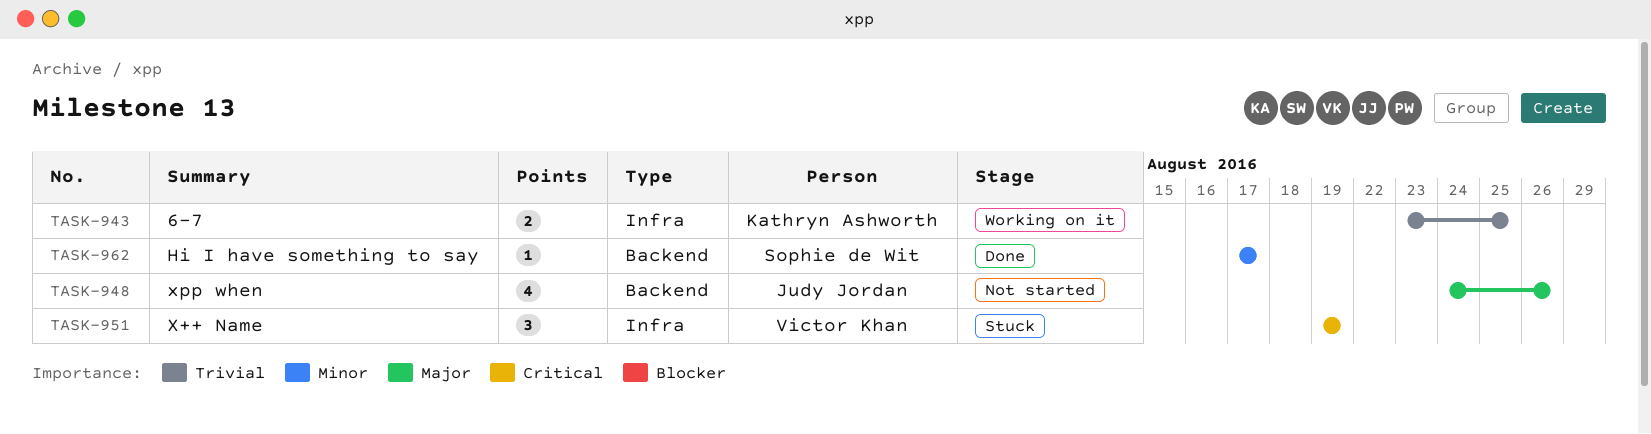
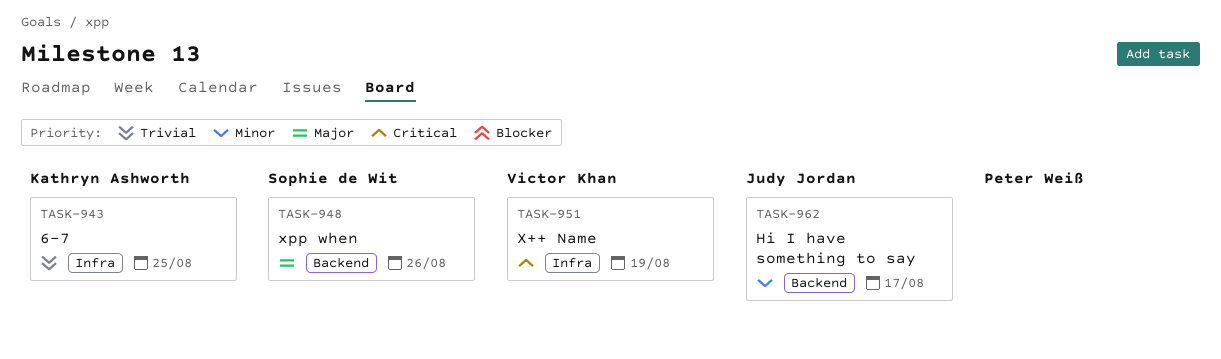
TASK-948, owner: Judy Jordan -> Sophie de Wit
TASK-962, owner: Sophie de Wit -> Judy Jordan

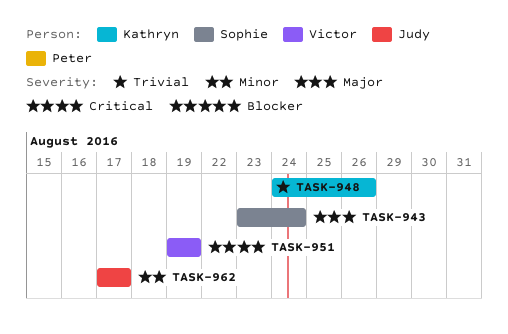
TASK-943, owner: Kathryn Ashworth -> Sophie de Wit
TASK-943, priority: Trivial -> Major
TASK-943, due: Aug 25 -> Aug 24
TASK-948, owner: Sophie de Wit -> Kathryn Ashworth
TASK-948, priority: Major -> Trivial

